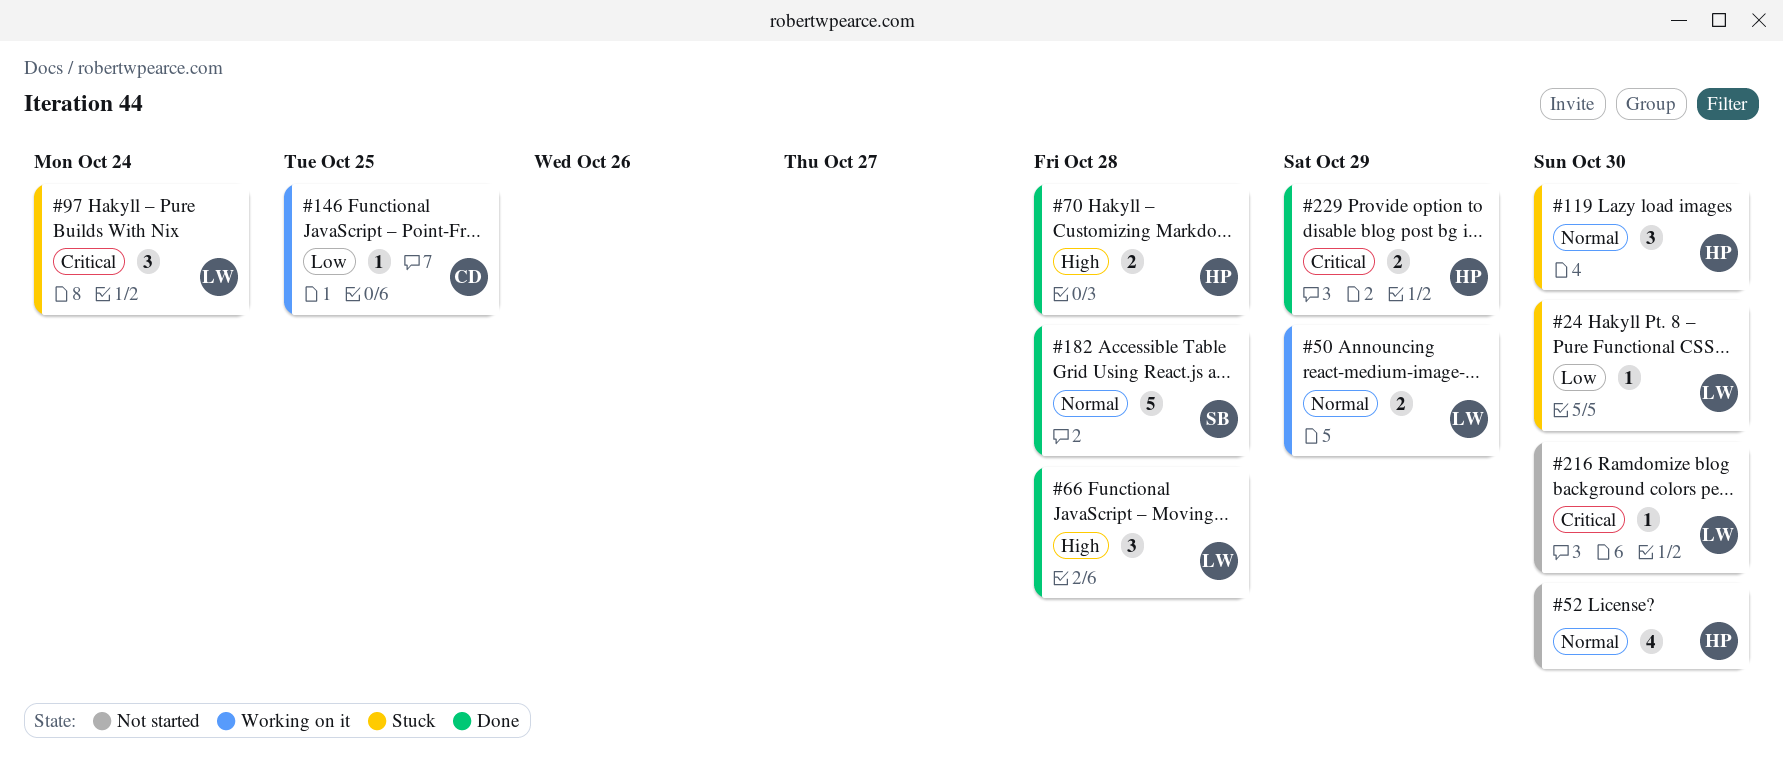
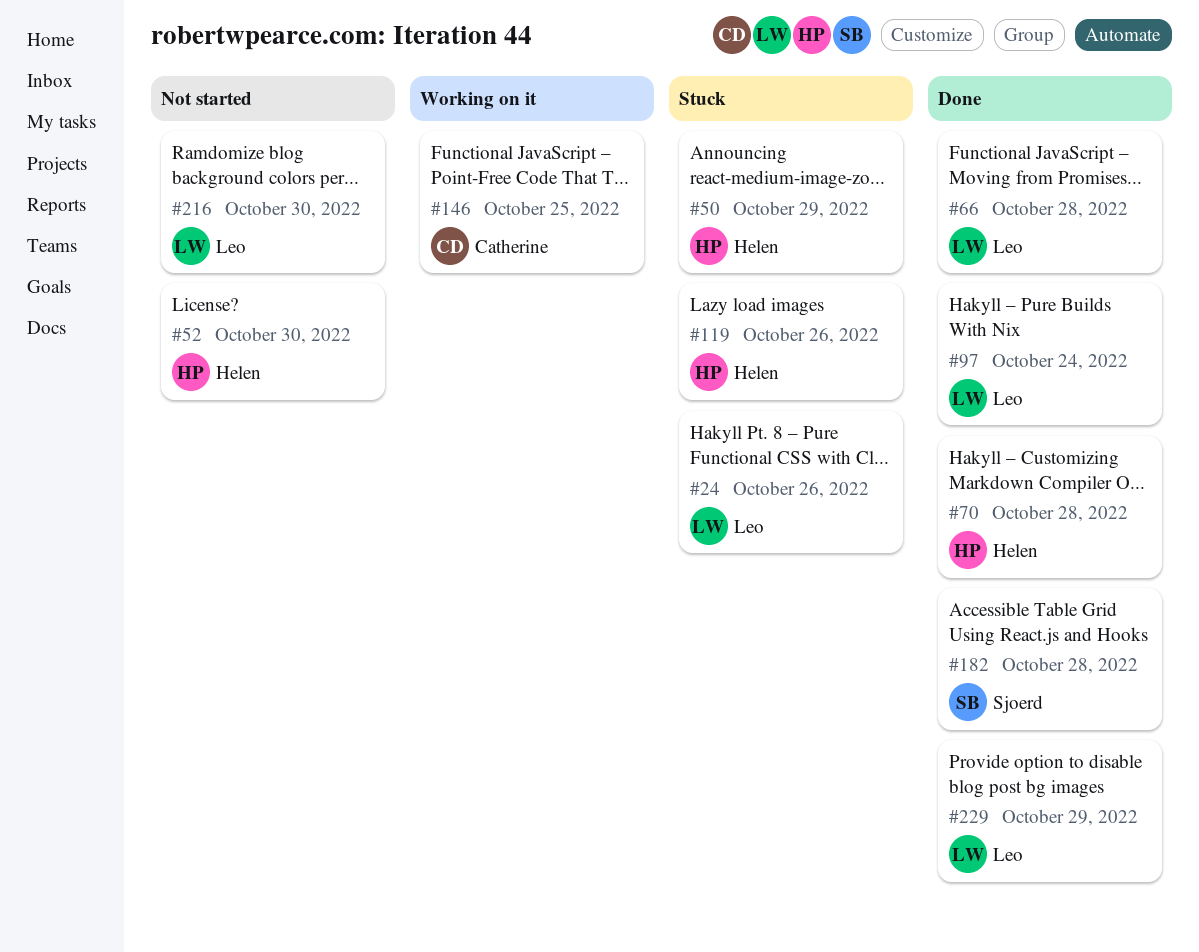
#24, due: Oct 30 -> Oct 26
#50, status: Working on it -> Stuck
#50, owner: Leo -> Helen
#97, status: Stuck -> Done
#119, due: Oct 30 -> Oct 26
#229, owner: Helen -> Leo

